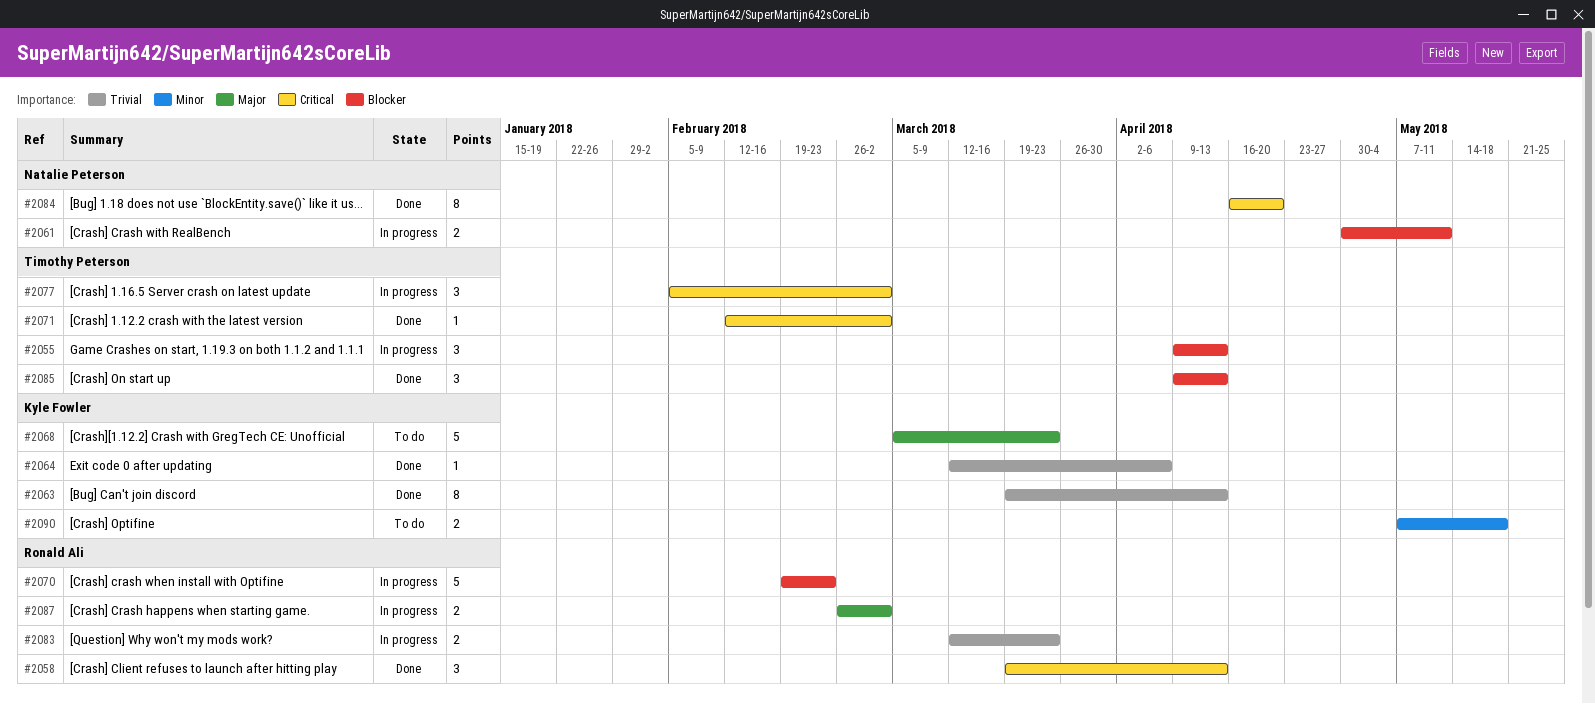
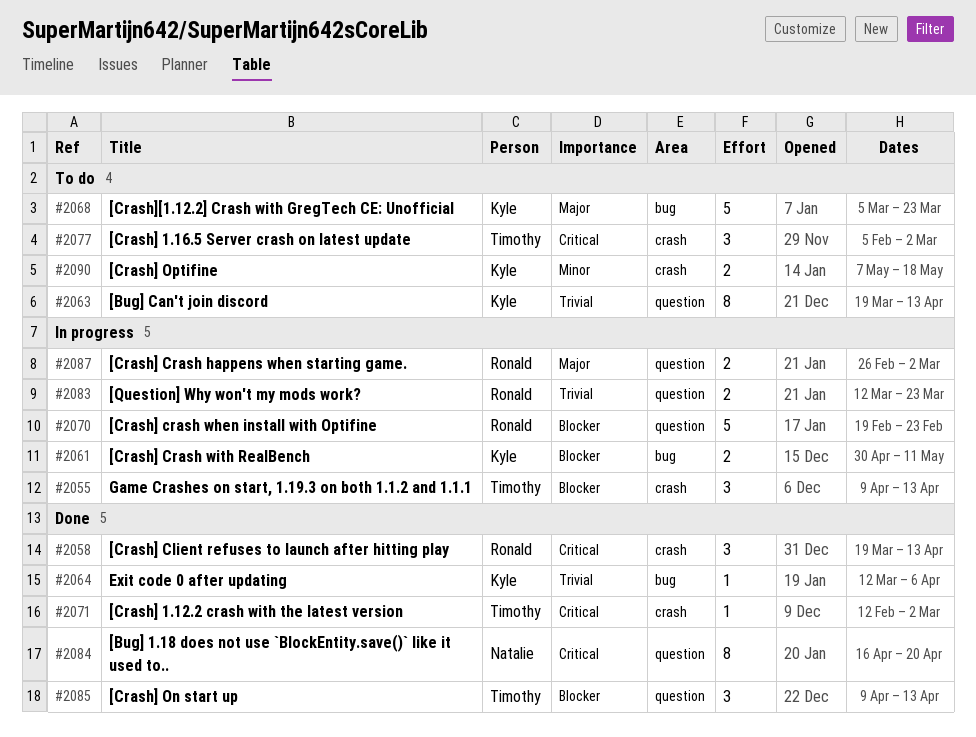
#2061, owner: Natalie Peterson -> Kyle Fowler
#2063, status: Done -> To do
#2077, status: In progress -> To do

